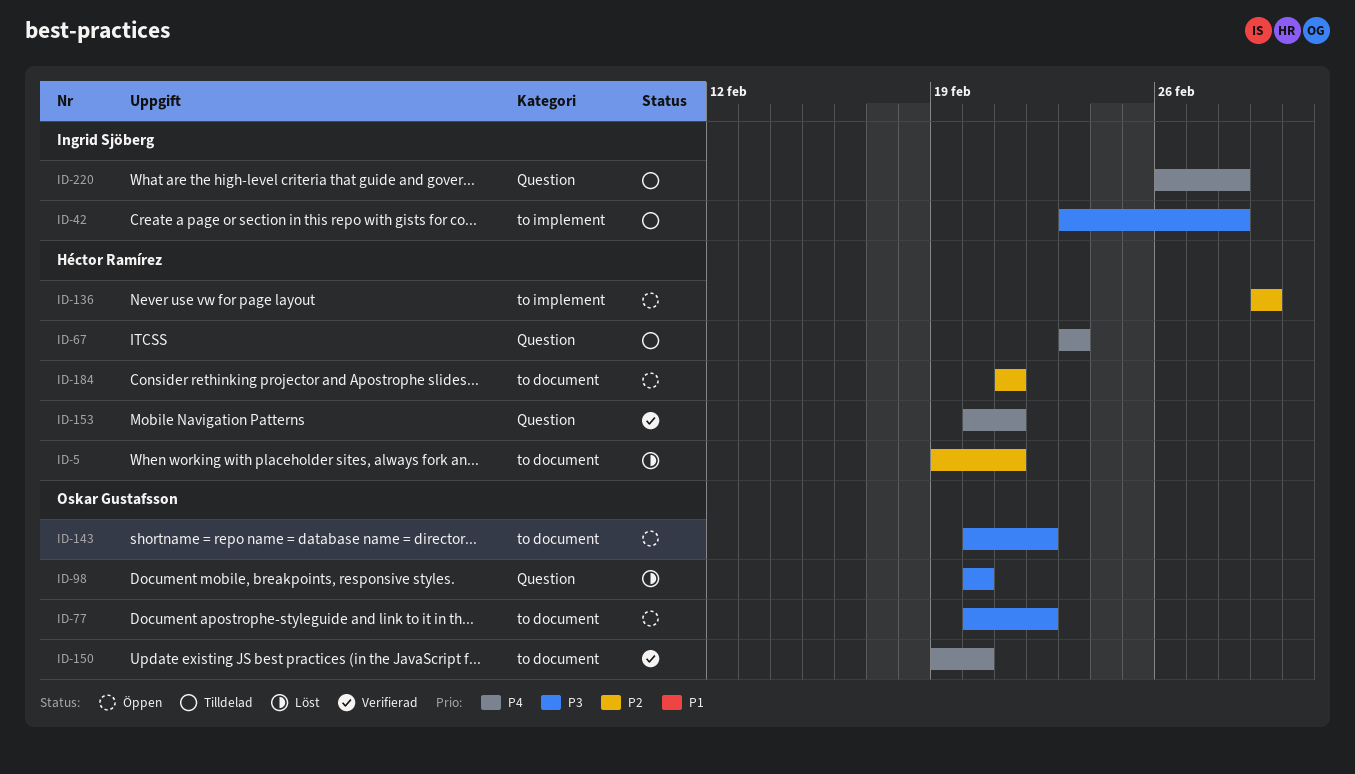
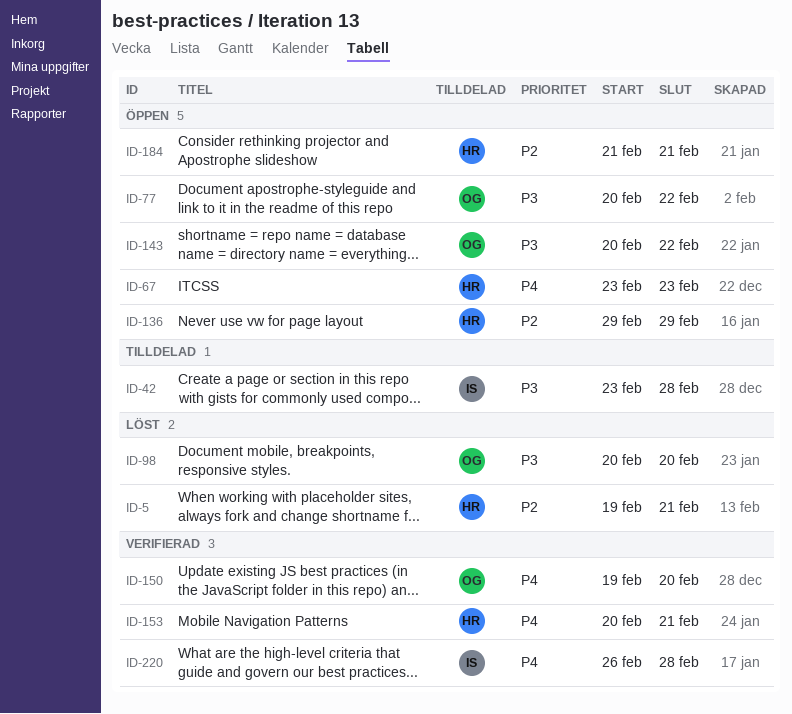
ID-67, status: Tilldelad -> Öppen
ID-220, status: Tilldelad -> Verifierad

